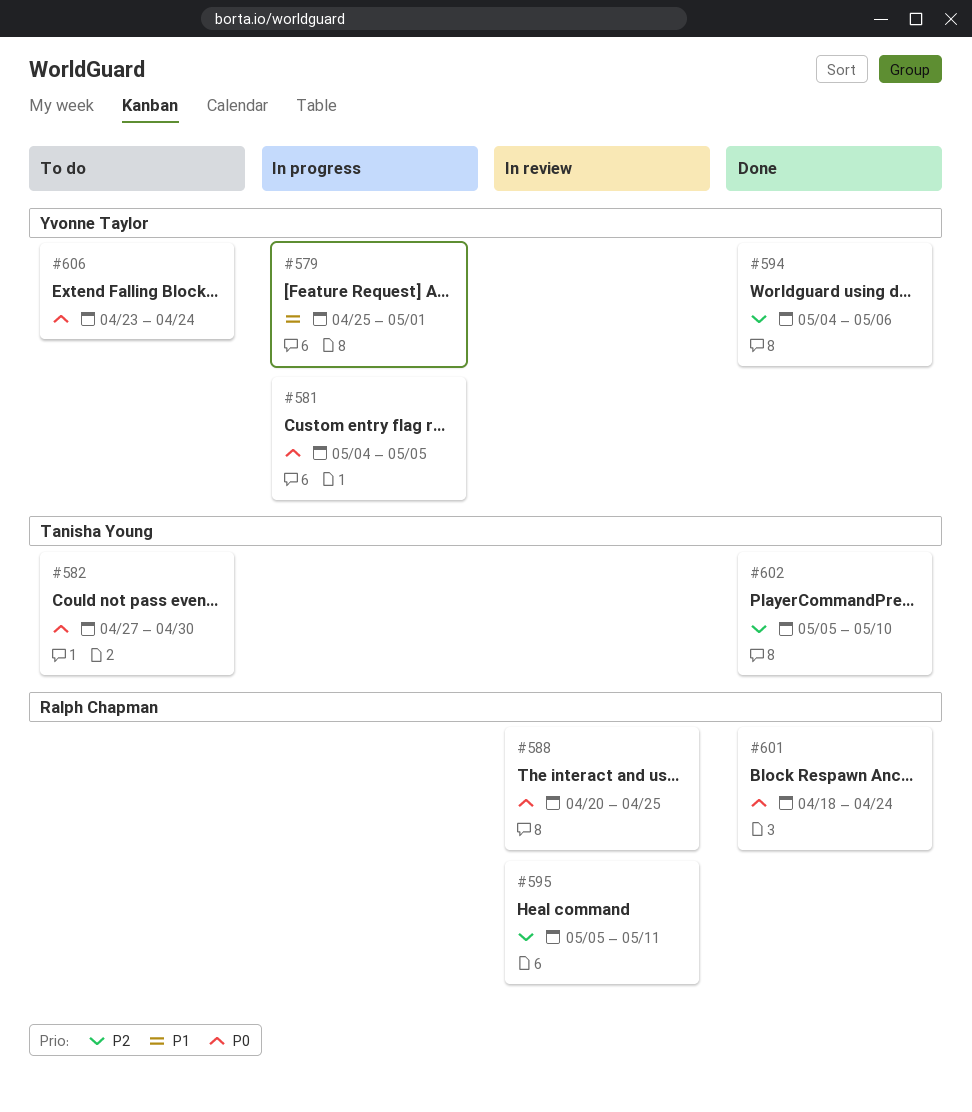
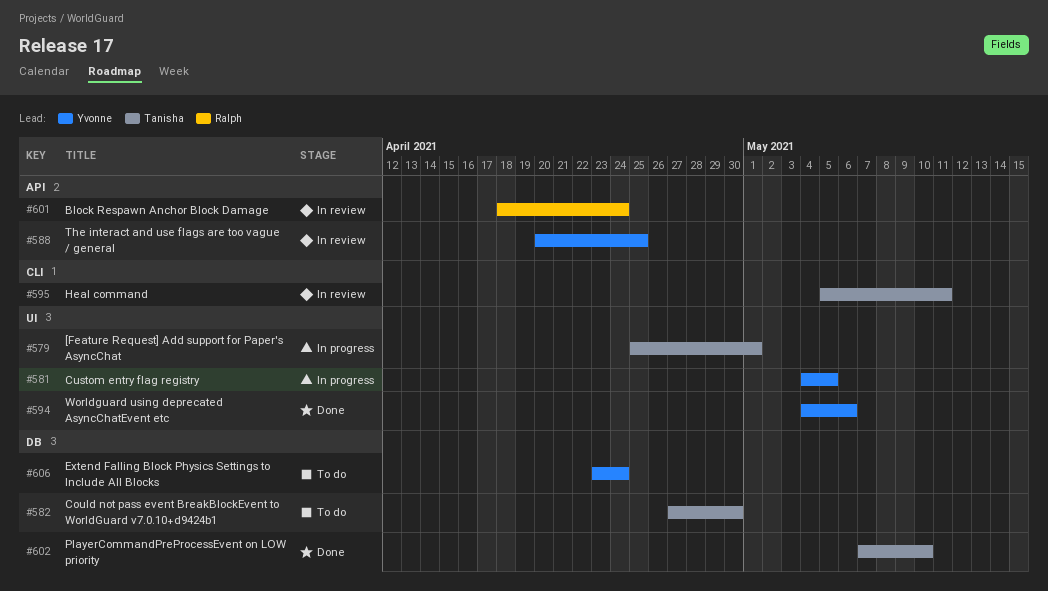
#579, owner: Yvonne Taylor -> Tanisha Young
#588, owner: Ralph Chapman -> Yvonne Taylor
#595, owner: Ralph Chapman -> Tanisha Young
#601, status: Done -> In review
#602, start: May 5 -> May 7

